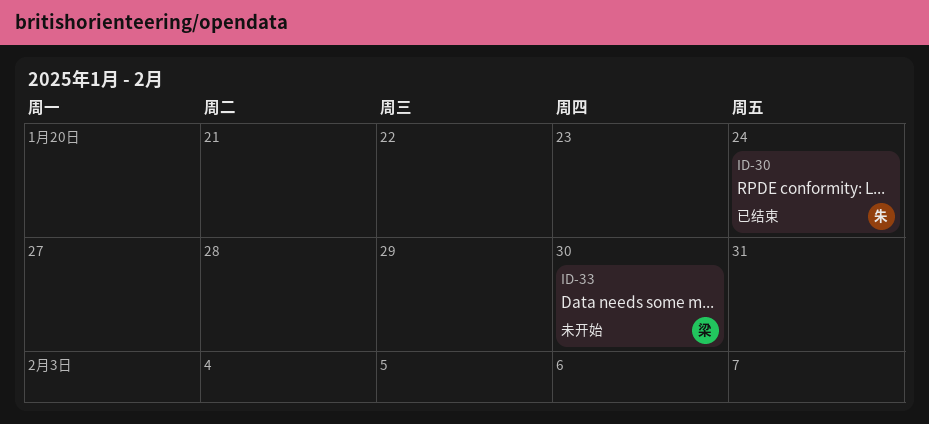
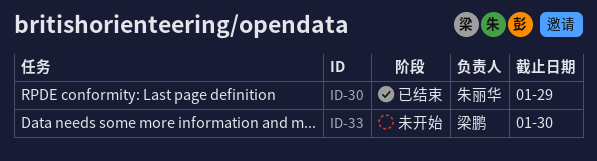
ID-30, due: Jan 24 -> Jan 29

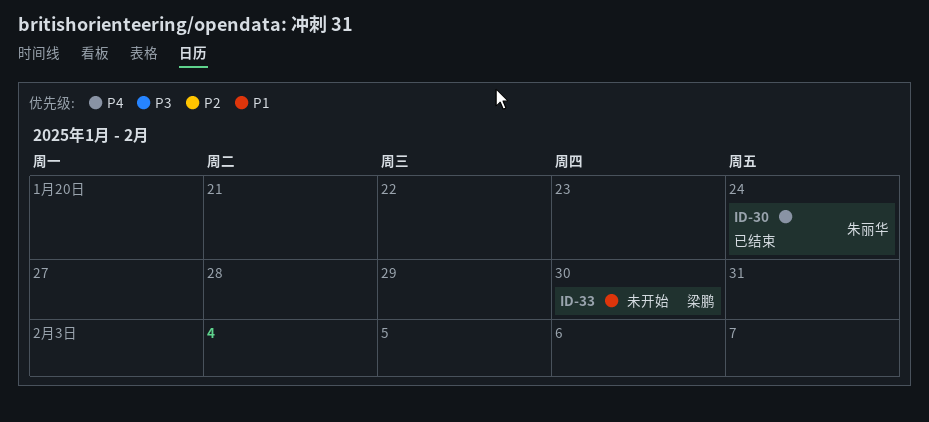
ID-30, due: Jan 29 -> Jan 24

